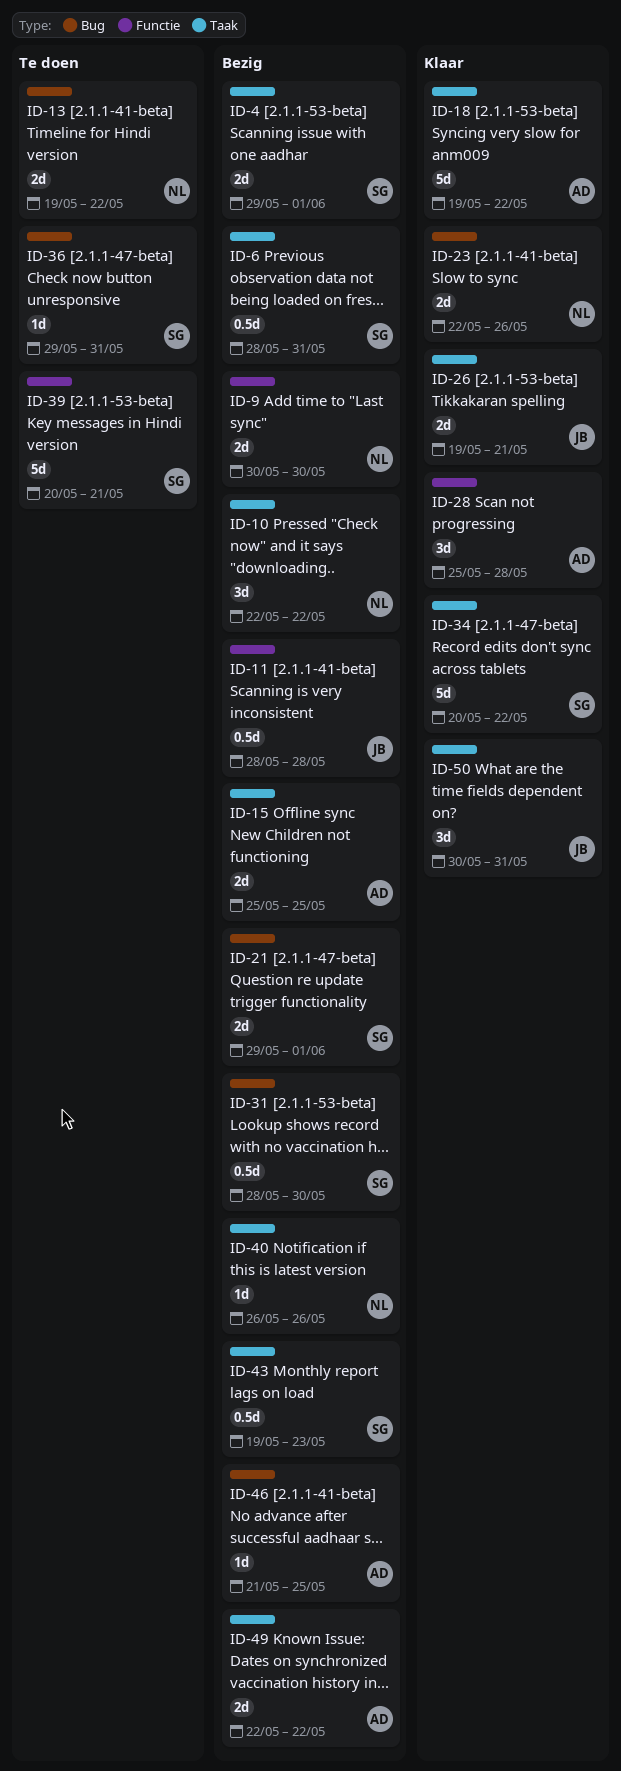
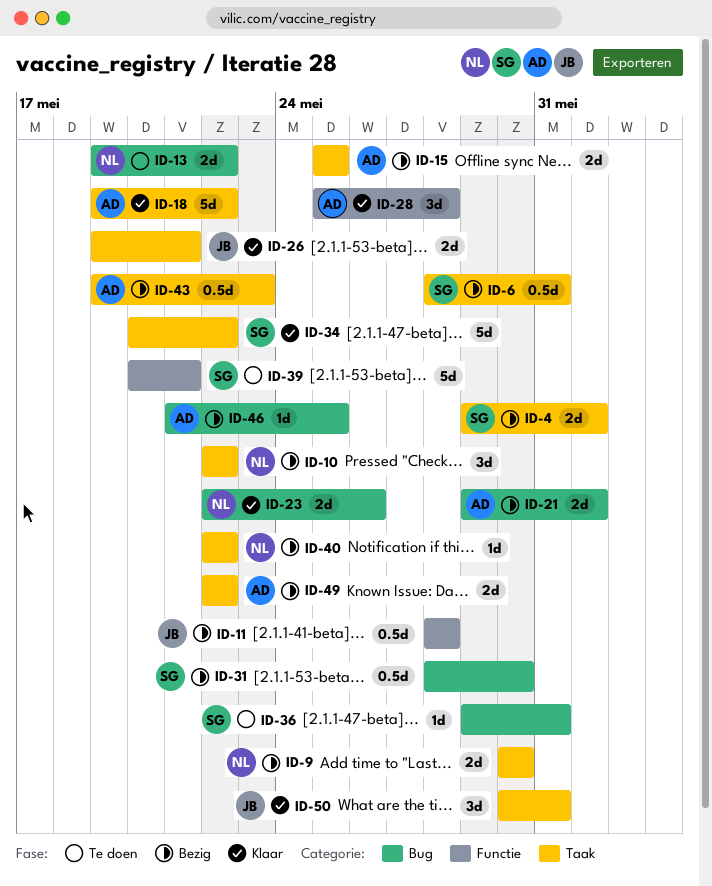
ID-9, label: Functie -> Taak
ID-21, owner: SG -> AD
ID-40, start: May 26 -> May 22
ID-40, due: May 26 -> May 22
ID-43, owner: SG -> AD

